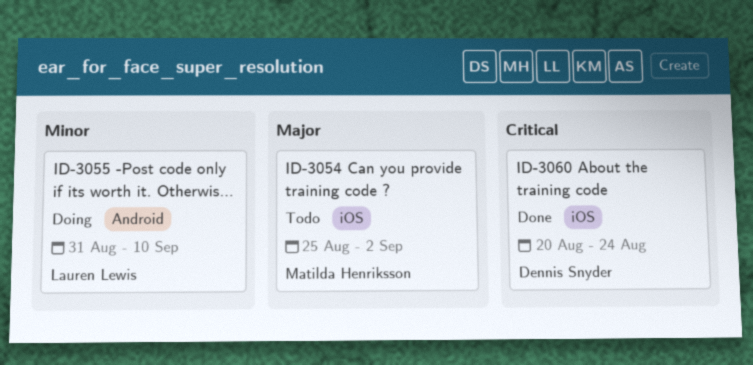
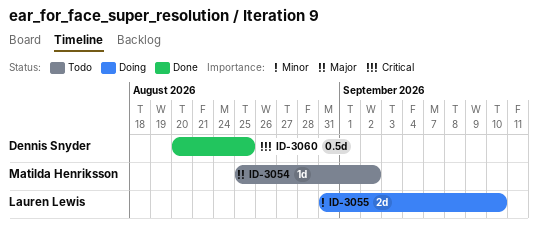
ID-3060, due: Aug 24 -> Aug 25

